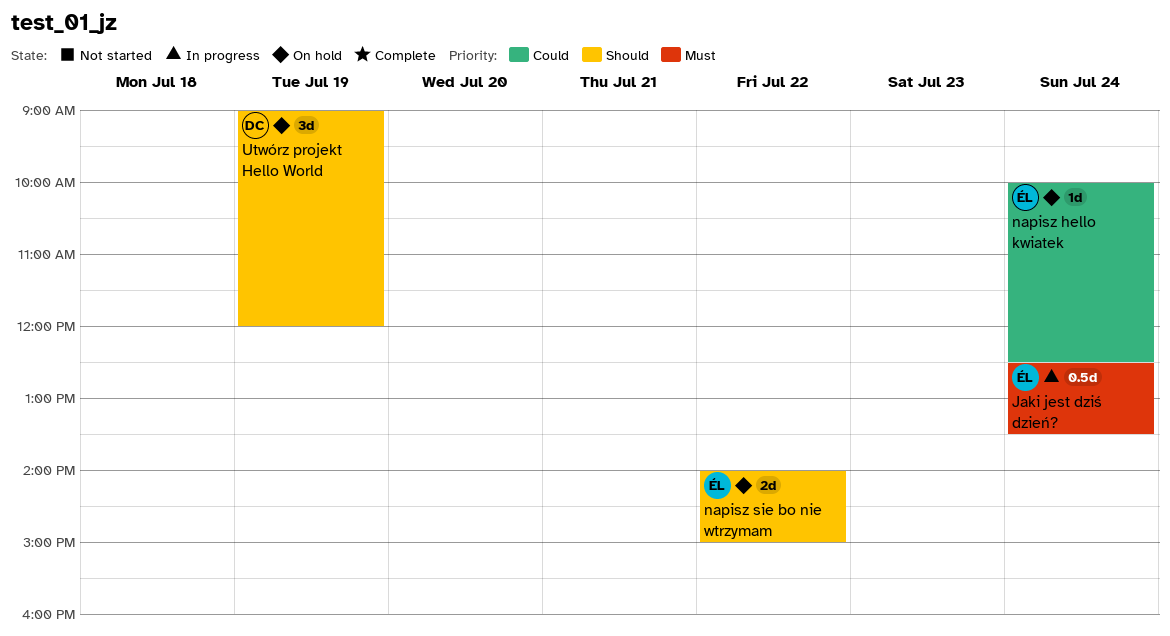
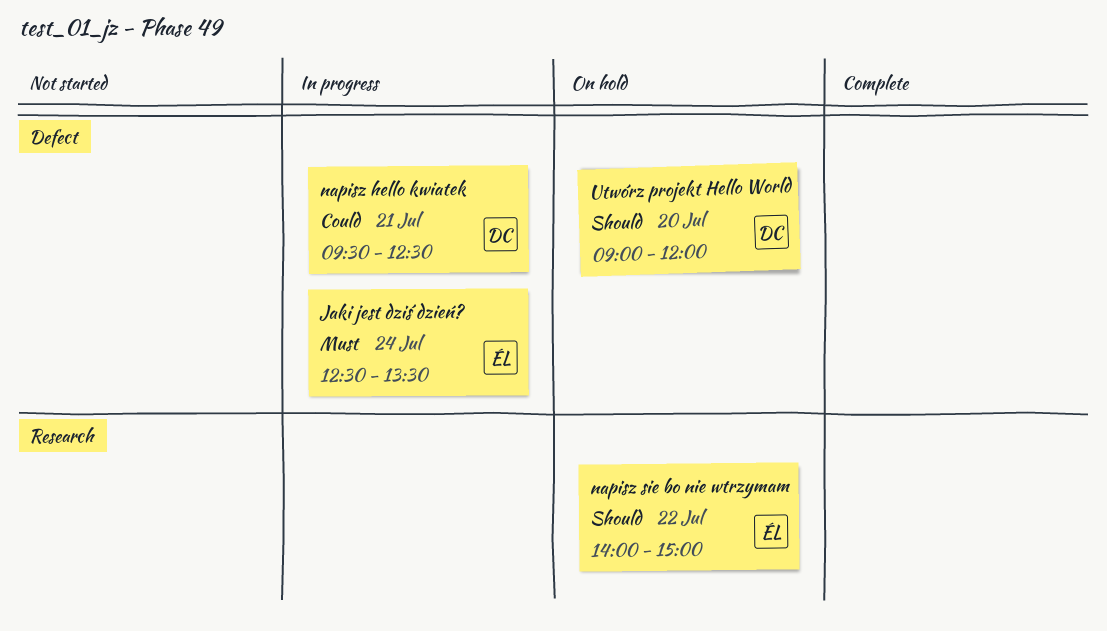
napisz hello kwiatek, status: On hold -> In progress
napisz hello kwiatek, owner: ÉL -> DC
napisz hello kwiatek, day: Jul 24 -> Jul 21
napisz hello kwiatek, begins: 10:00 -> 09:30
Utwórz projekt Hello World, day: Jul 19 -> Jul 20

